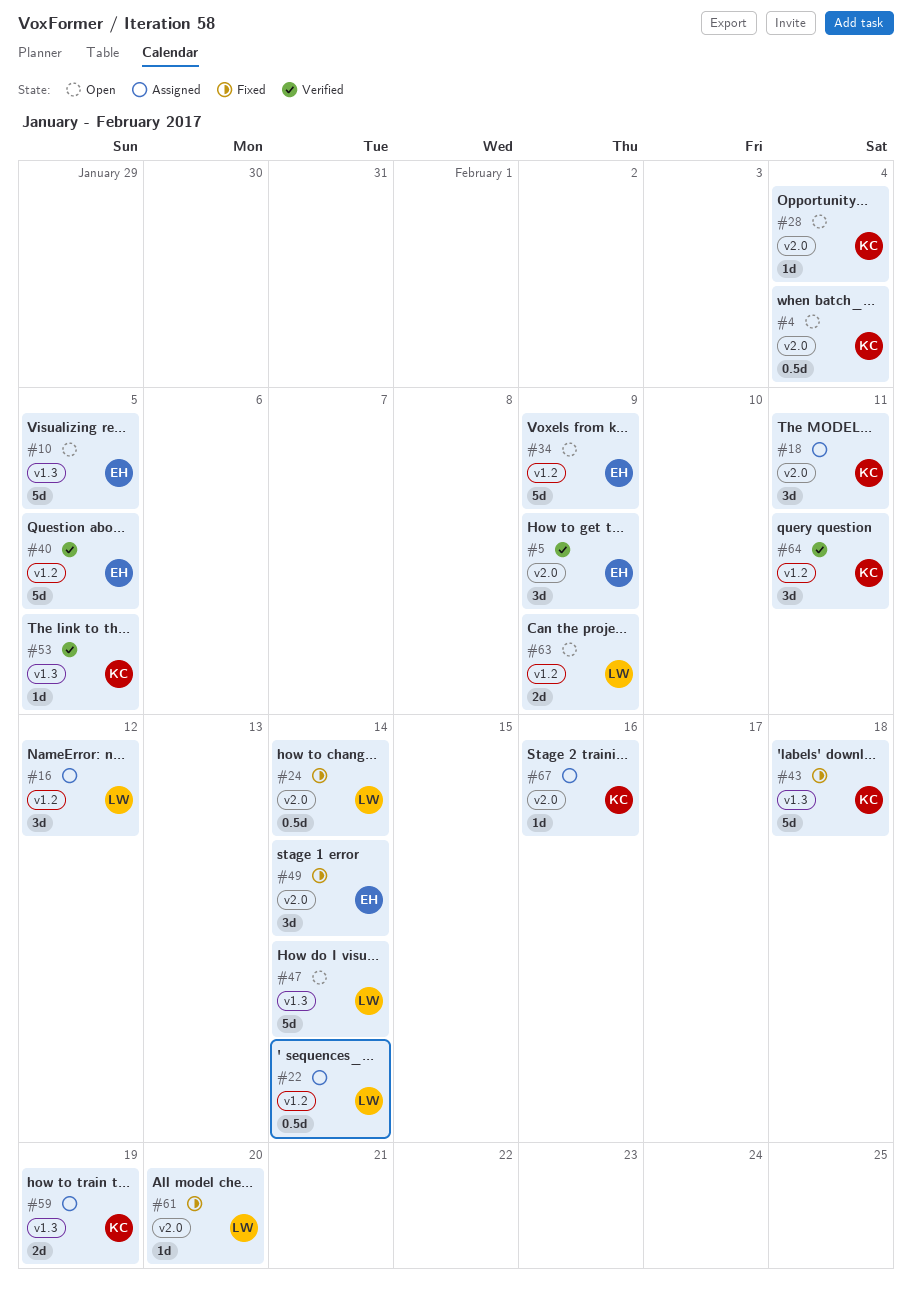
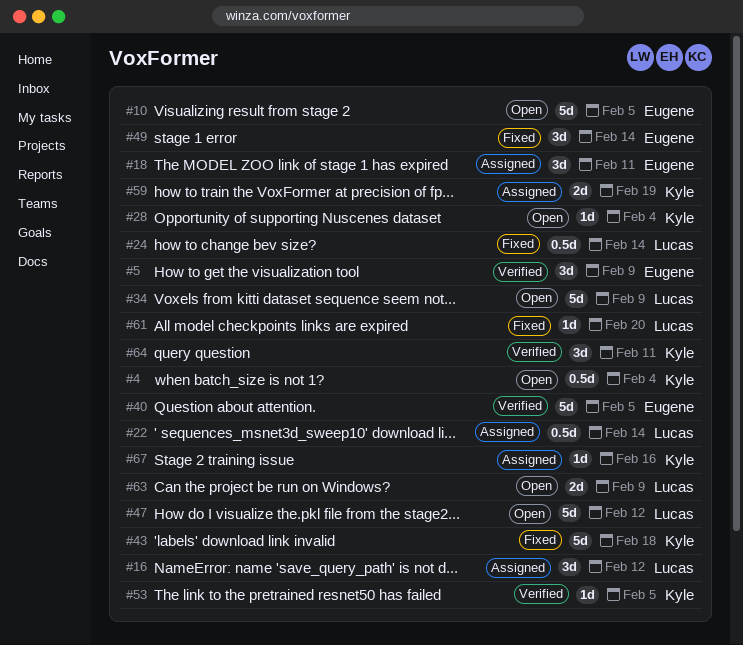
#18, owner: Kyle -> Eugene
#34, owner: Eugene -> Lucas
#47, due: Feb 14 -> Feb 12

